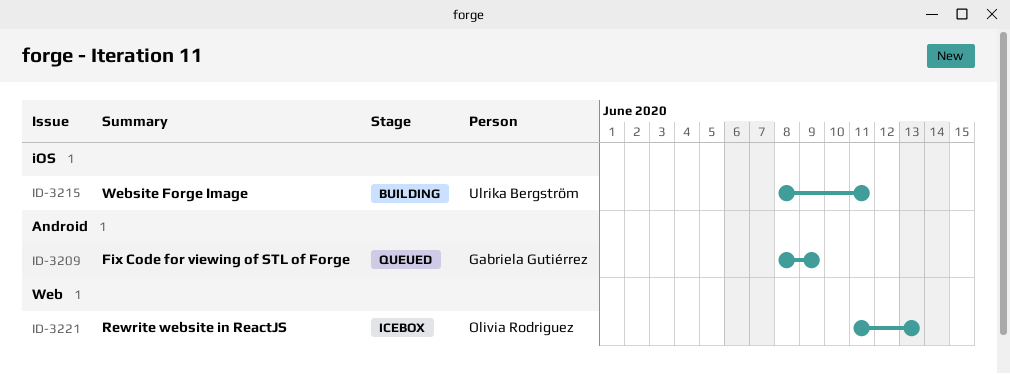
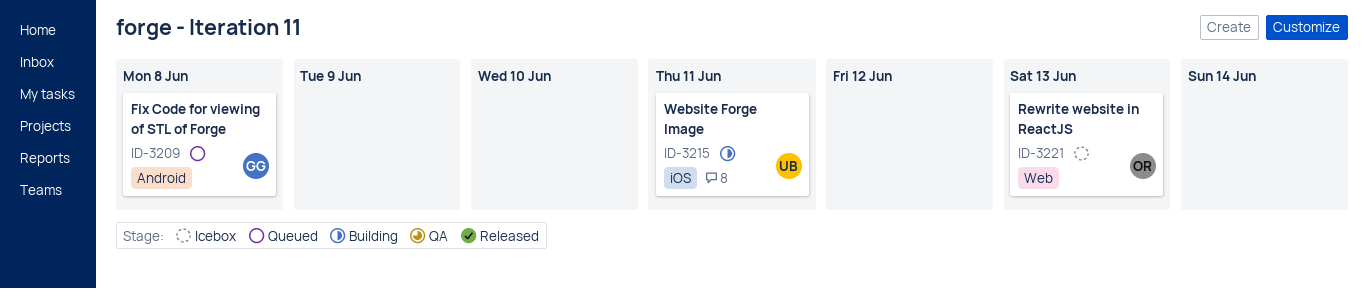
ID-3209, due: Jun 9 -> Jun 8

